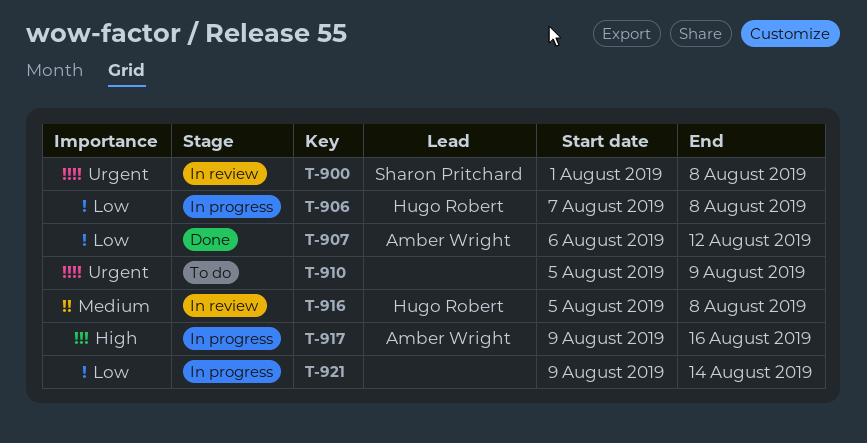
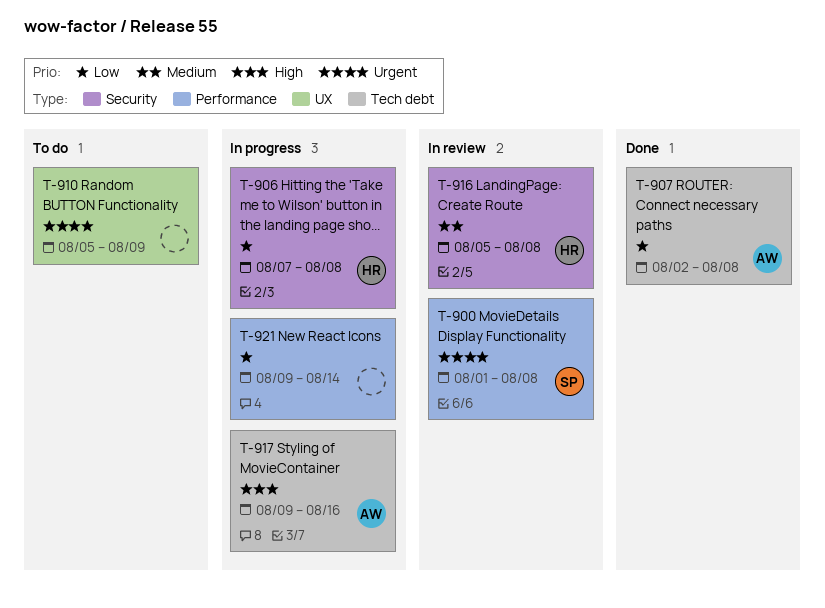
T-907, start: Aug 6 -> Aug 2
T-907, due: Aug 12 -> Aug 8

